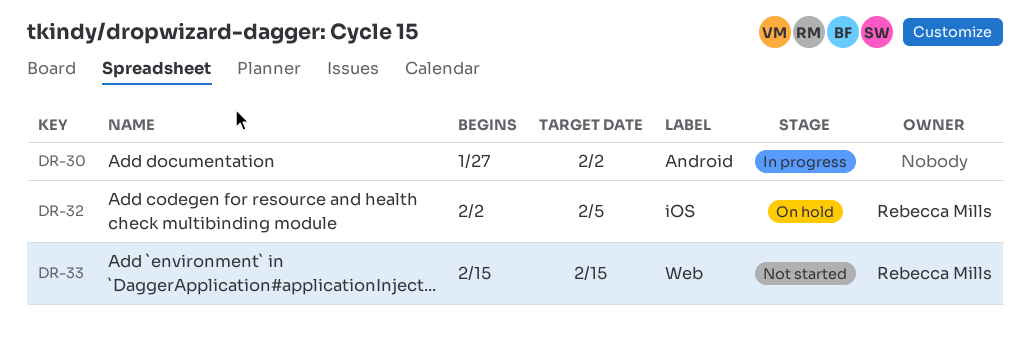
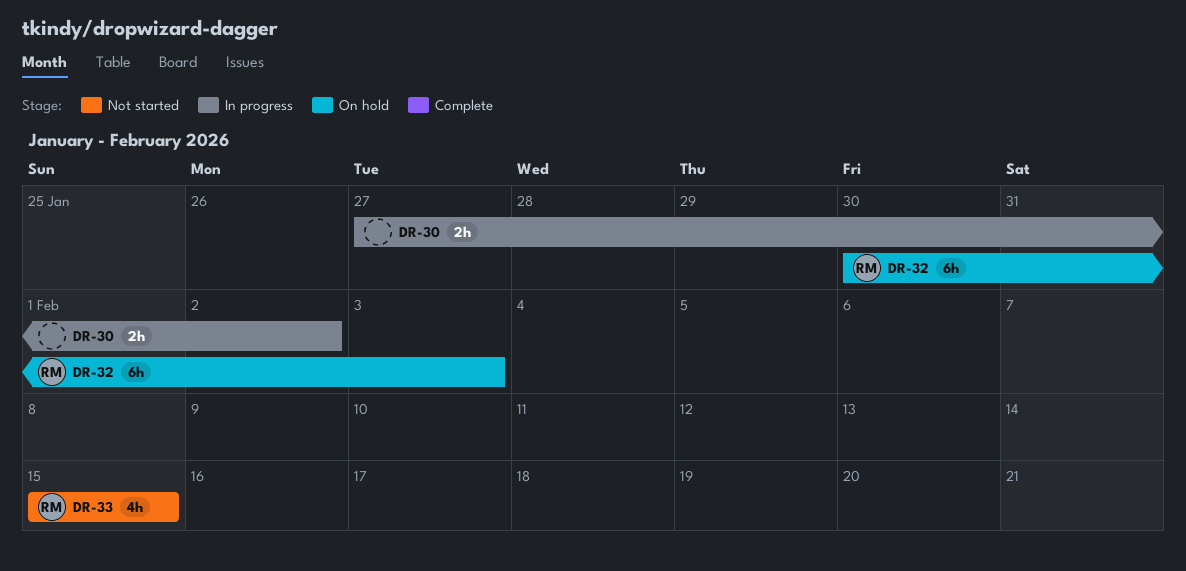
DR-32, start: Feb 2 -> Jan 30
DR-32, due: Feb 5 -> Feb 3

